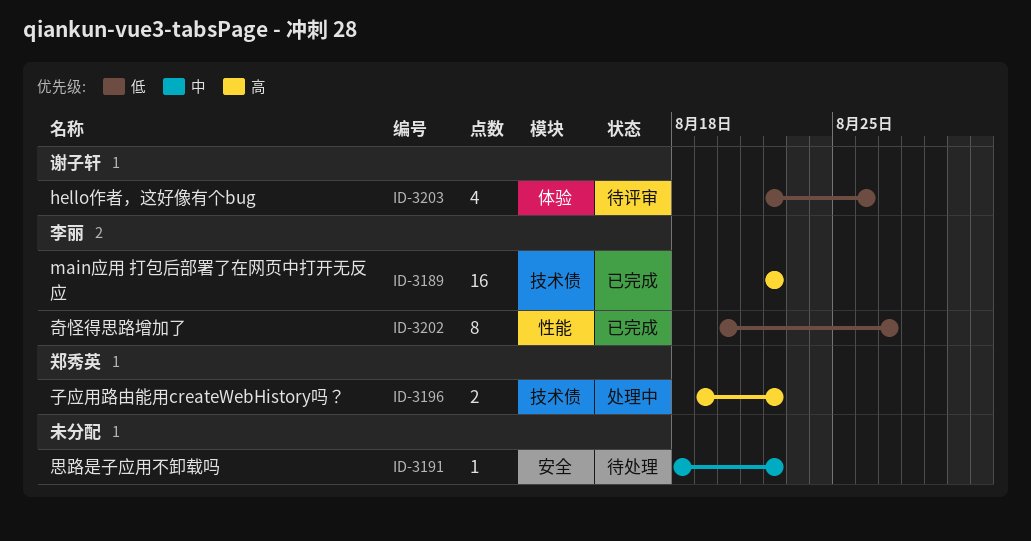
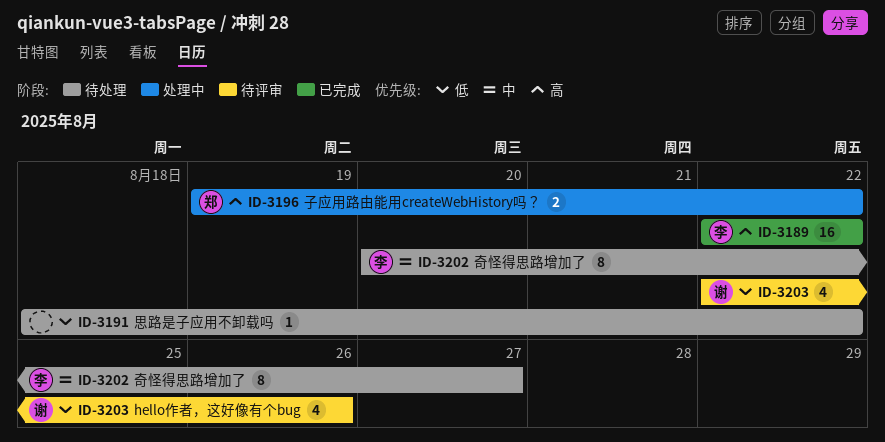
ID-3191, priority: 中 -> 低
ID-3202, status: 已完成 -> 待处理
ID-3202, priority: 低 -> 中

